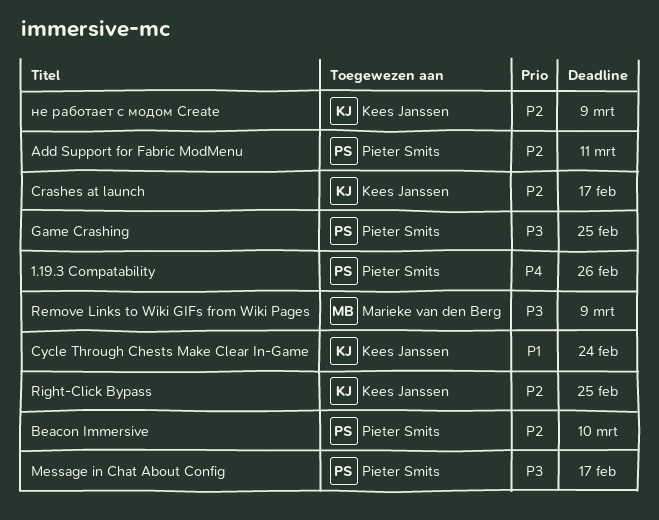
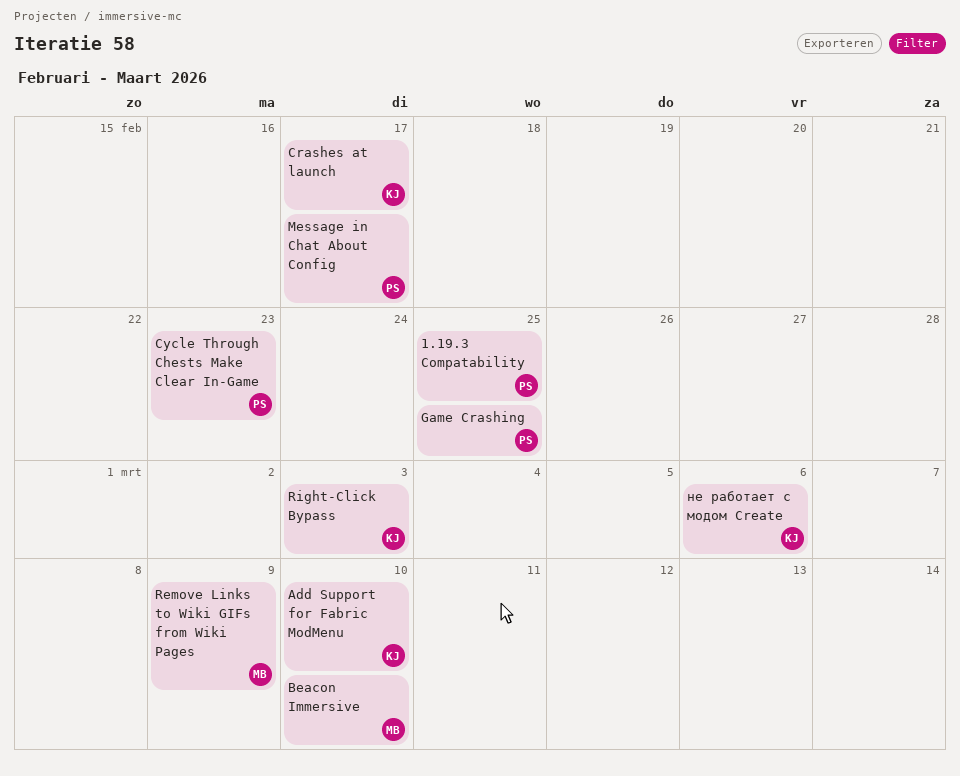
1.19.3 Compatability, due: Feb 26 -> Feb 25
Add Support for Fabric ModMenu, owner: Pieter Smits -> Kees Janssen
Add Support for Fabric ModMenu, due: Mar 11 -> Mar 10
Beacon Immersive, owner: Pieter Smits -> Marieke van den Berg
Cycle Through Chests Make Clear In-Game, owner: Kees Janssen -> Pieter Smits
Cycle Through Chests Make Clear In-Game, due: Feb 24 -> Feb 23
Right-Click Bypass, due: Feb 25 -> Mar 3
не работает с модом Create, due: Mar 9 -> Mar 6

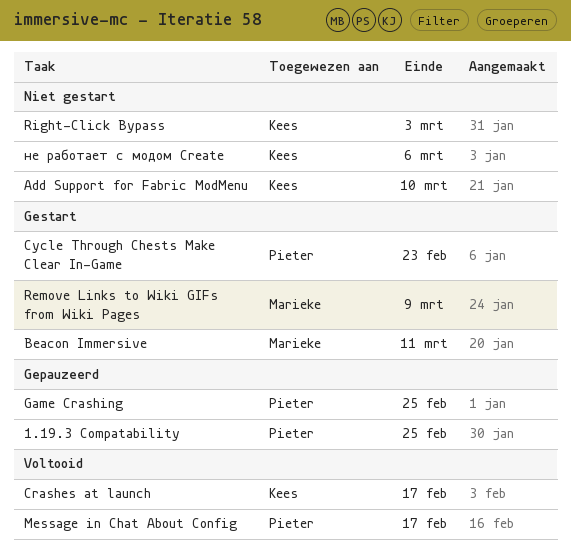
Beacon Immersive, due: Mar 10 -> Mar 11

